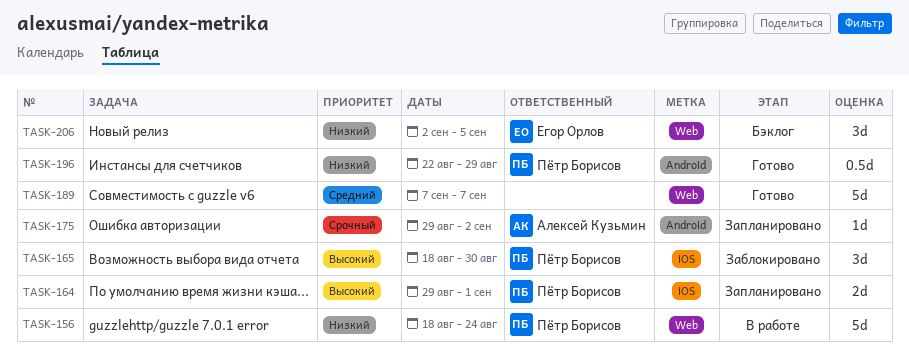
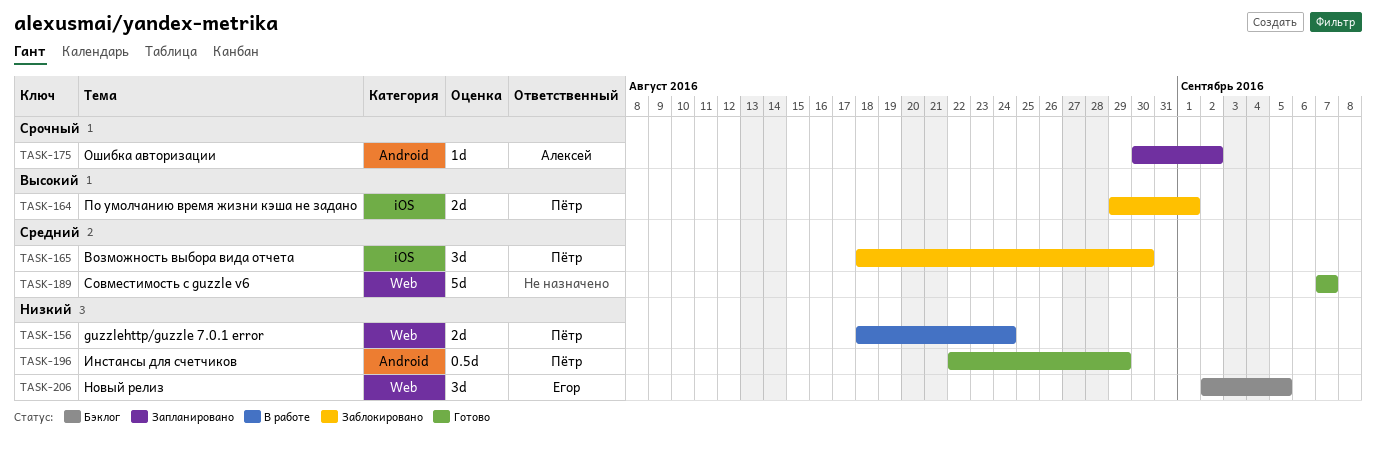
TASK-156, estimate: 5d -> 2d
TASK-164, status: Запланировано -> Заблокировано
TASK-165, priority: Высокий -> Средний
TASK-175, start: Aug 29 -> Aug 30

